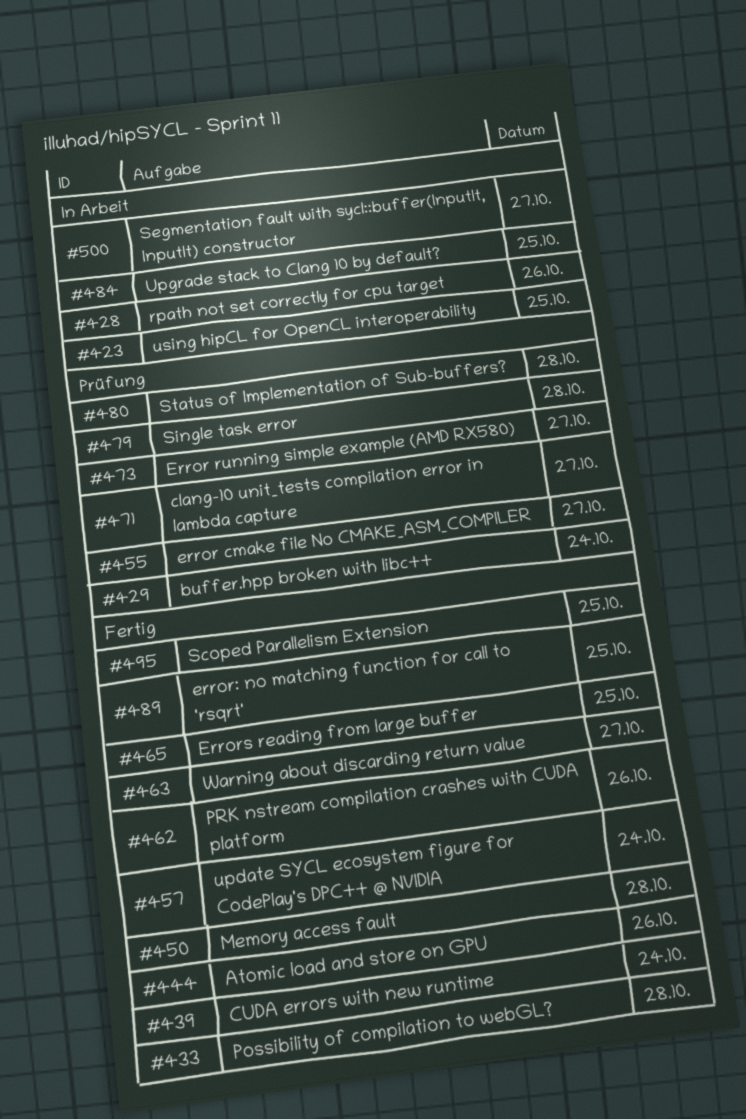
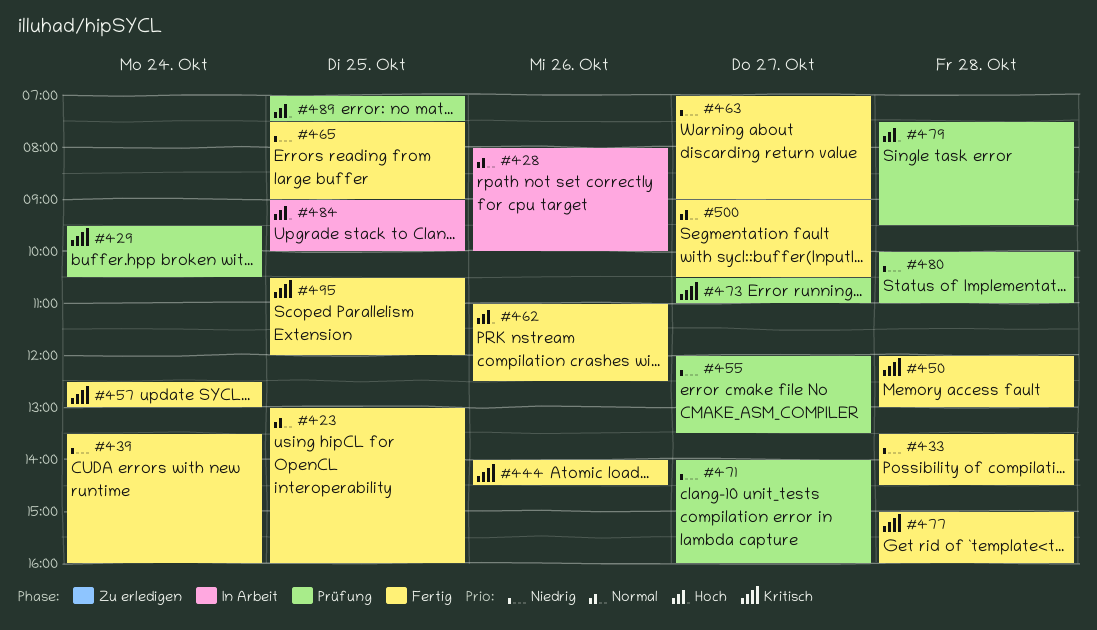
#423, status: In Arbeit -> Fertig
#477: none -> present
#489, status: Fertig -> Prüfung
#500, status: In Arbeit -> Fertig

